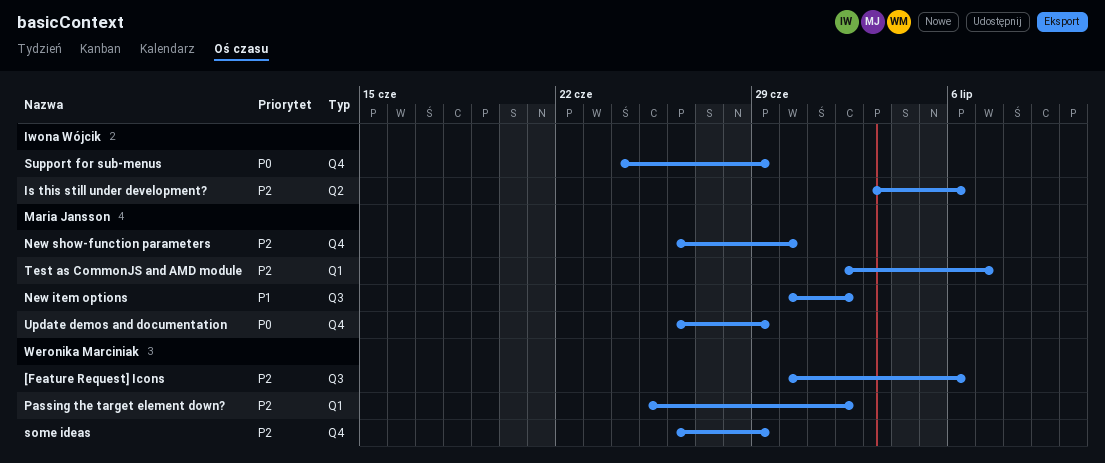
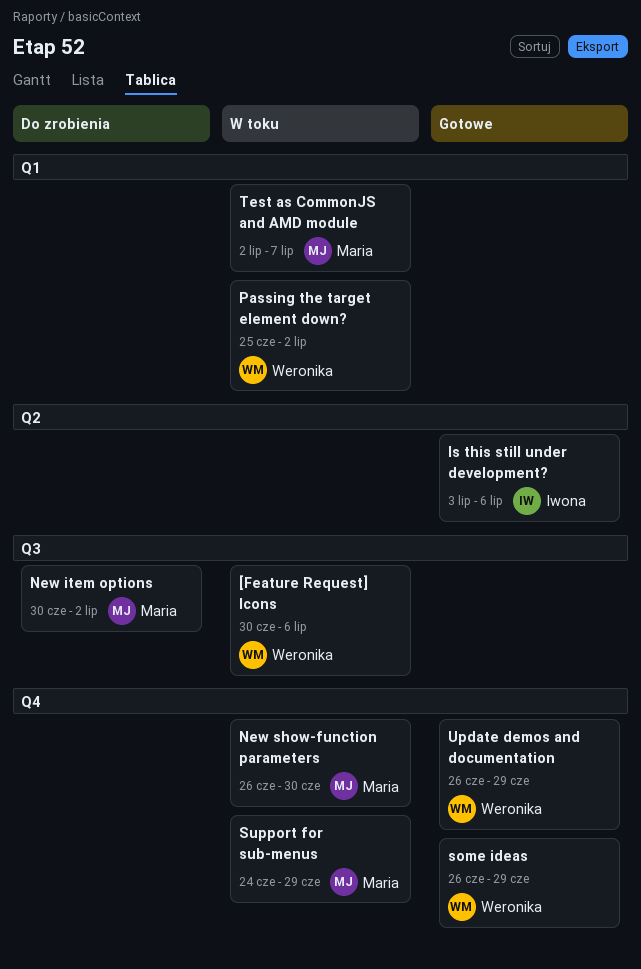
Support for sub-menus, owner: Iwona Wójcik -> Maria Jansson
Update demos and documentation, owner: Maria Jansson -> Weronika Marciniak

